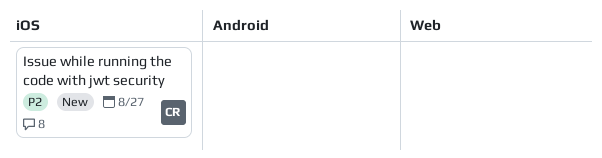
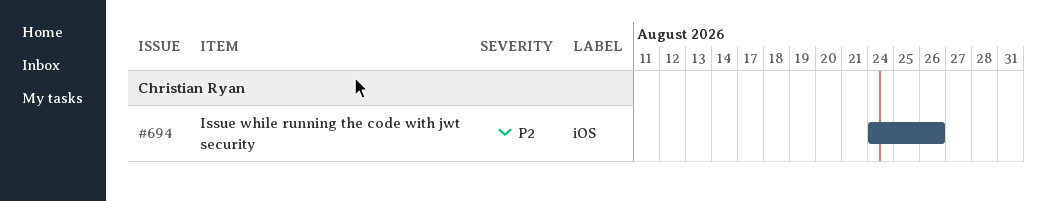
Issue while running the code with jwt security, due: Aug 27 -> Aug 26

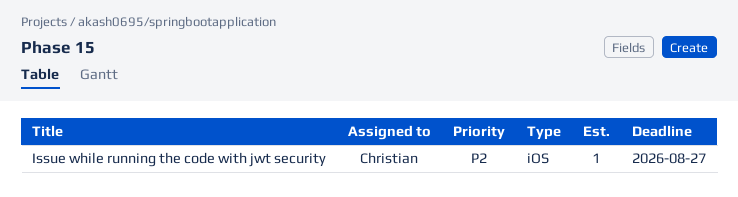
Issue while running the code with jwt security, due: Aug 26 -> Aug 27

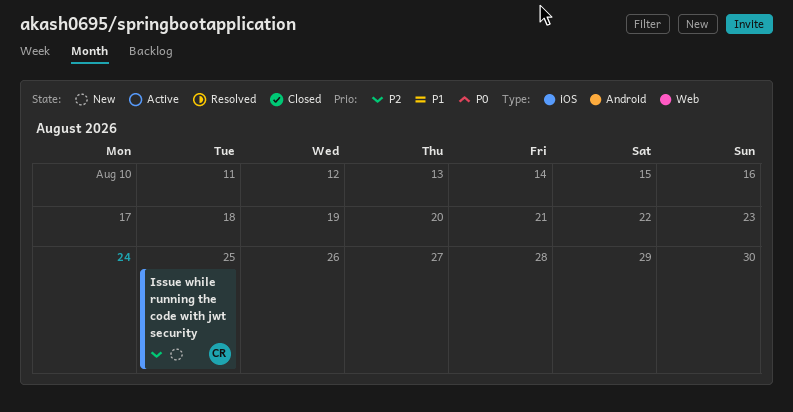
Issue while running the code with jwt security, due: Aug 27 -> Aug 25

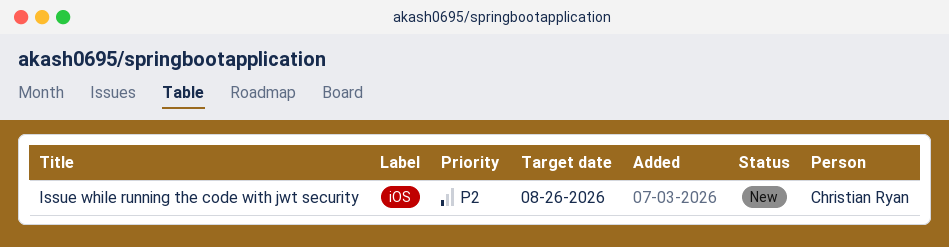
Issue while running the code with jwt security, due: Aug 25 -> Aug 26

